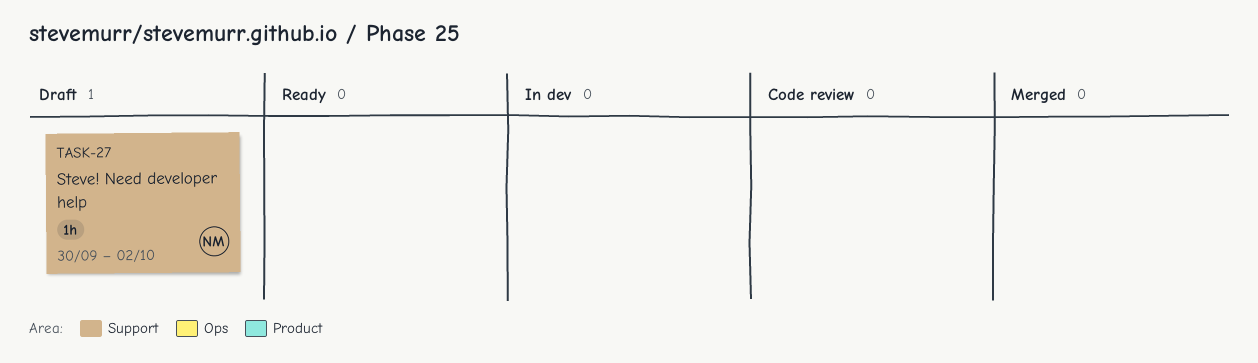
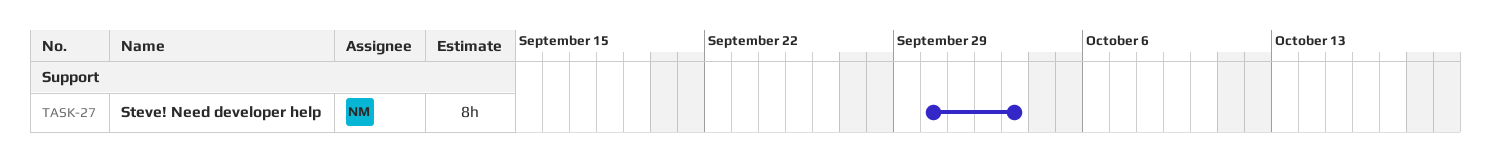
TASK-27, estimate: 1h -> 8h
TASK-27, due: Oct 2 -> Oct 3

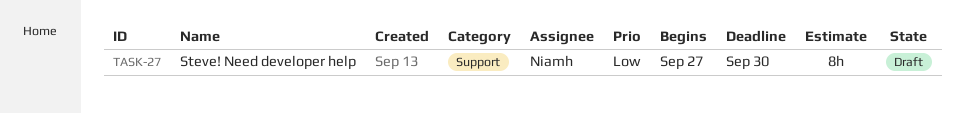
TASK-27, start: Sep 30 -> Sep 27
TASK-27, due: Oct 3 -> Sep 30

